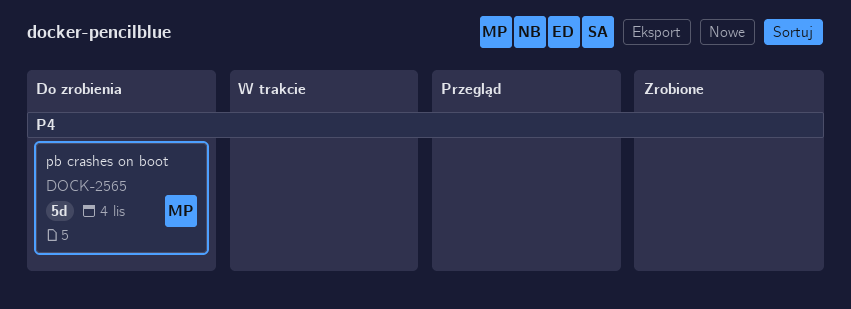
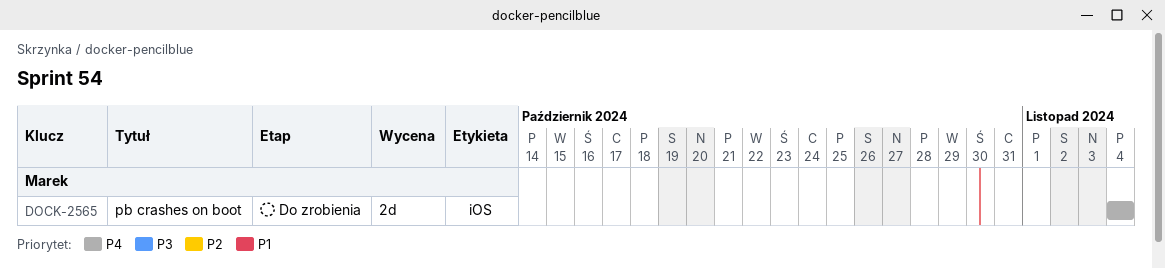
DOCK-2565, estimate: 5d -> 2d

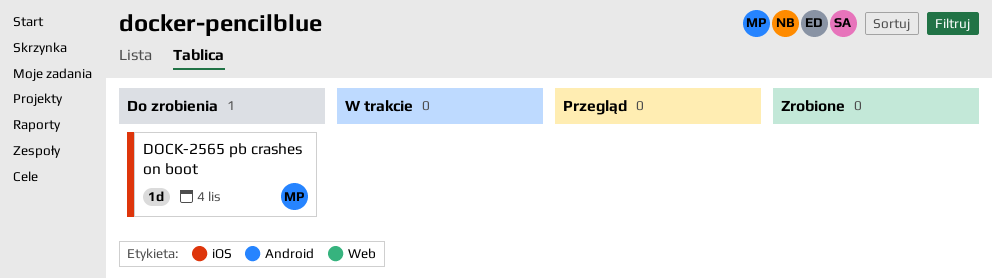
DOCK-2565, estimate: 2d -> 1d

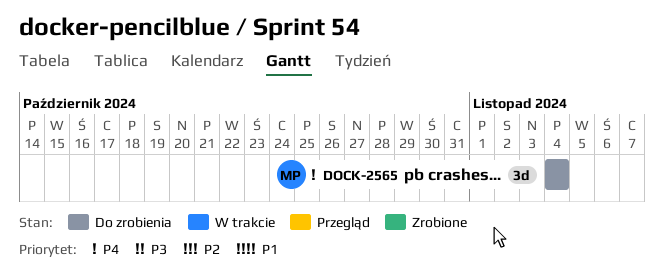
DOCK-2565, estimate: 1d -> 3d

